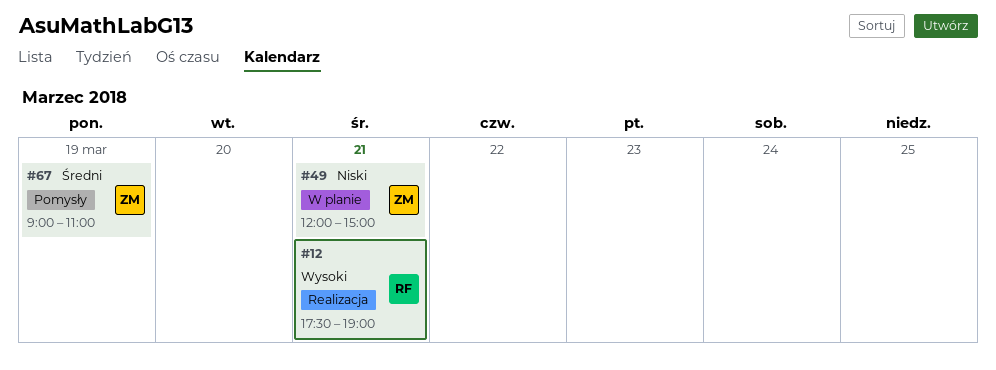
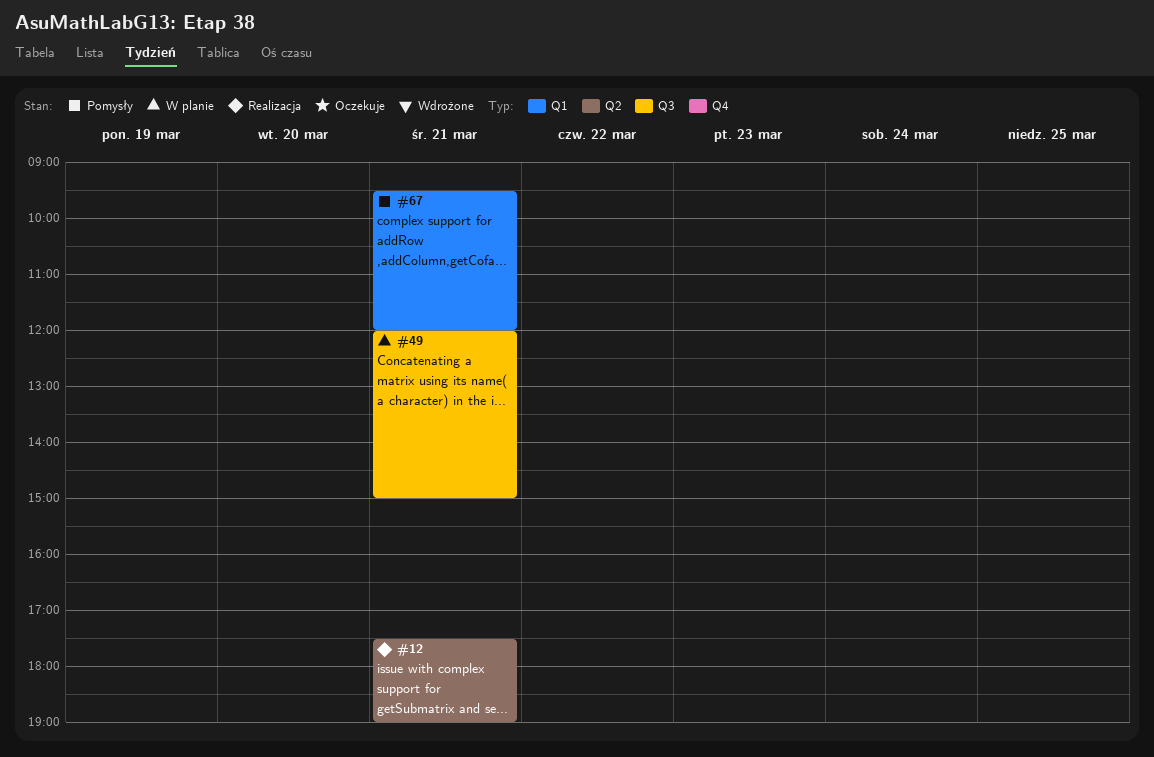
#67, day: Mar 19 -> Mar 21
#67, begins: 09:00 -> 09:30
#67, ends: 11:00 -> 12:00

